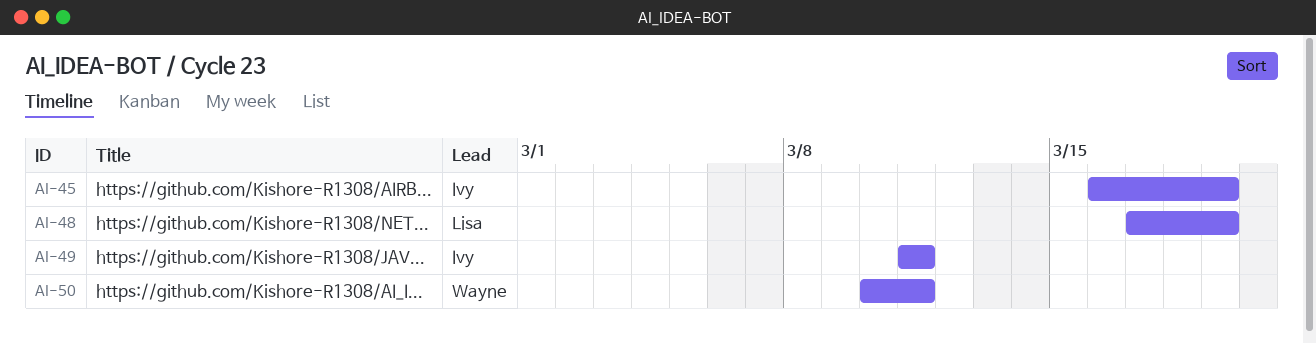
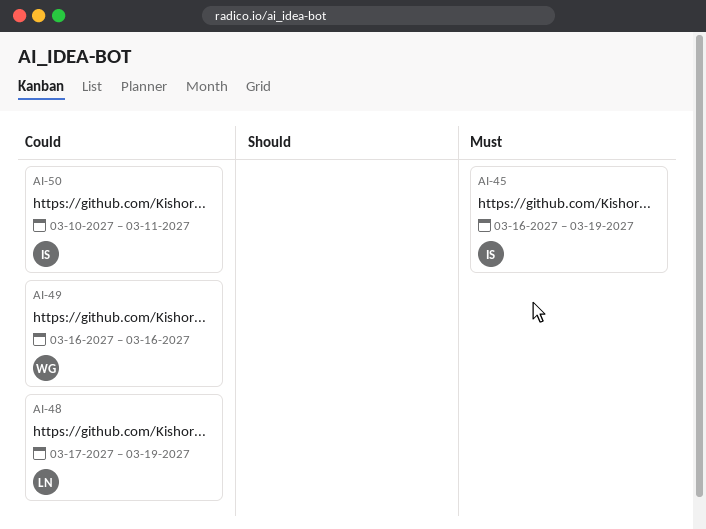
AI-49, owner: Ivy -> Wayne
AI-49, start: Mar 11 -> Mar 16
AI-49, due: Mar 11 -> Mar 16
AI-50, owner: Wayne -> Ivy

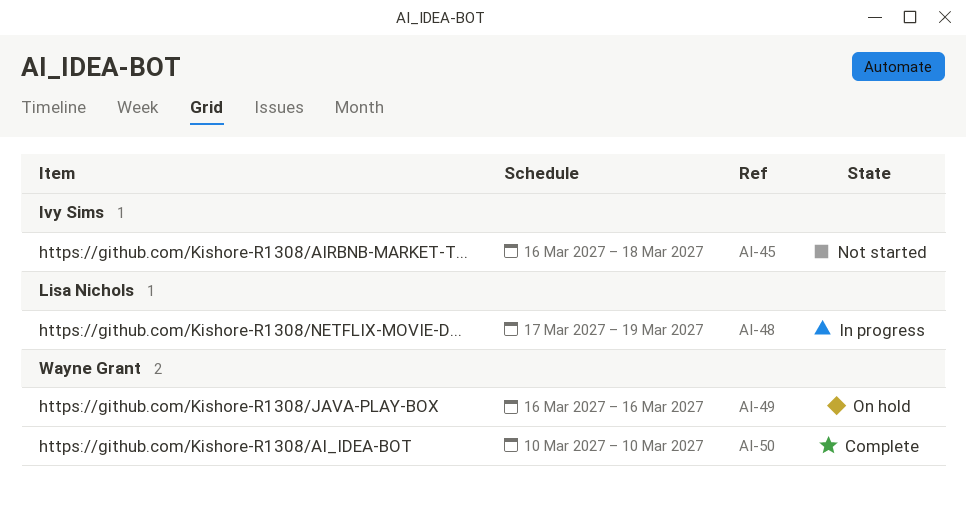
AI-45, due: Mar 19 -> Mar 18
AI-50, owner: Ivy Sims -> Wayne Grant
AI-50, due: Mar 11 -> Mar 10

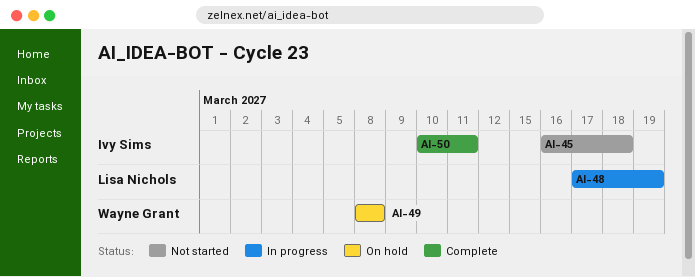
AI-49, start: Mar 16 -> Mar 8
AI-49, due: Mar 16 -> Mar 8
AI-50, owner: Wayne Grant -> Ivy Sims
AI-50, due: Mar 10 -> Mar 11

